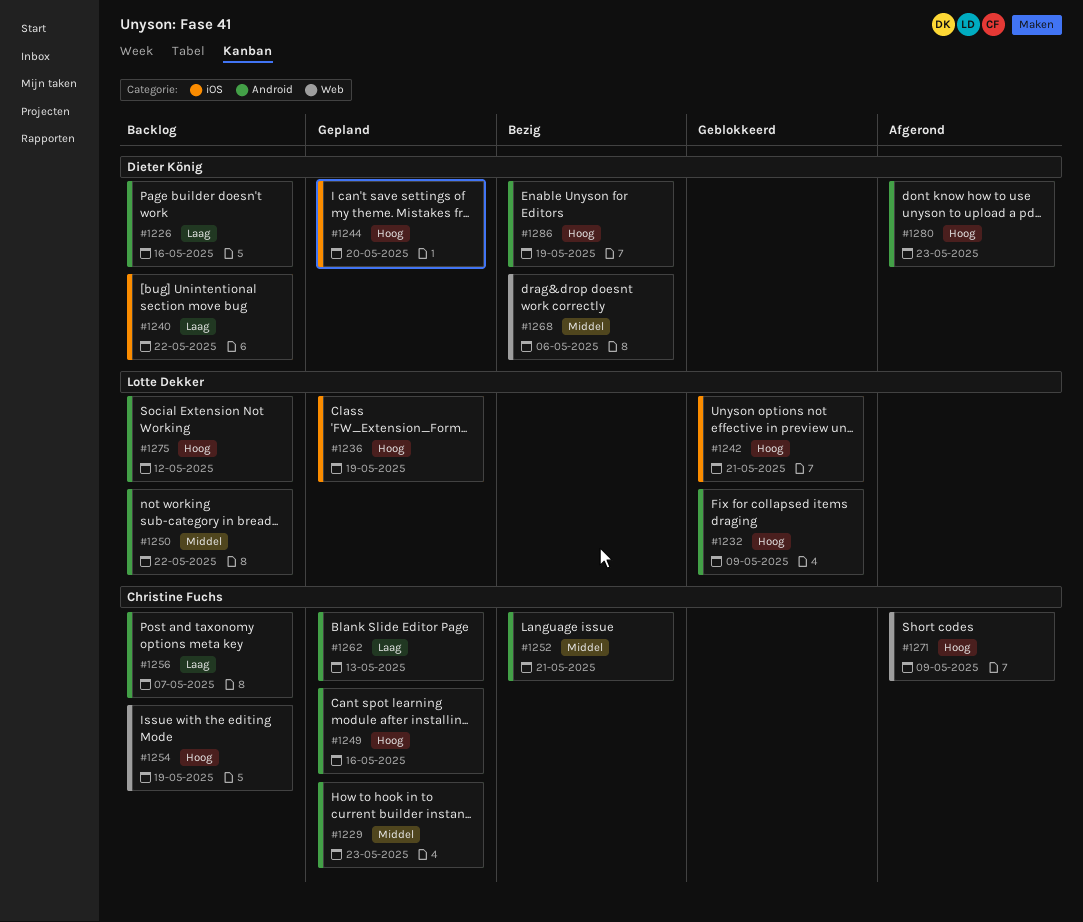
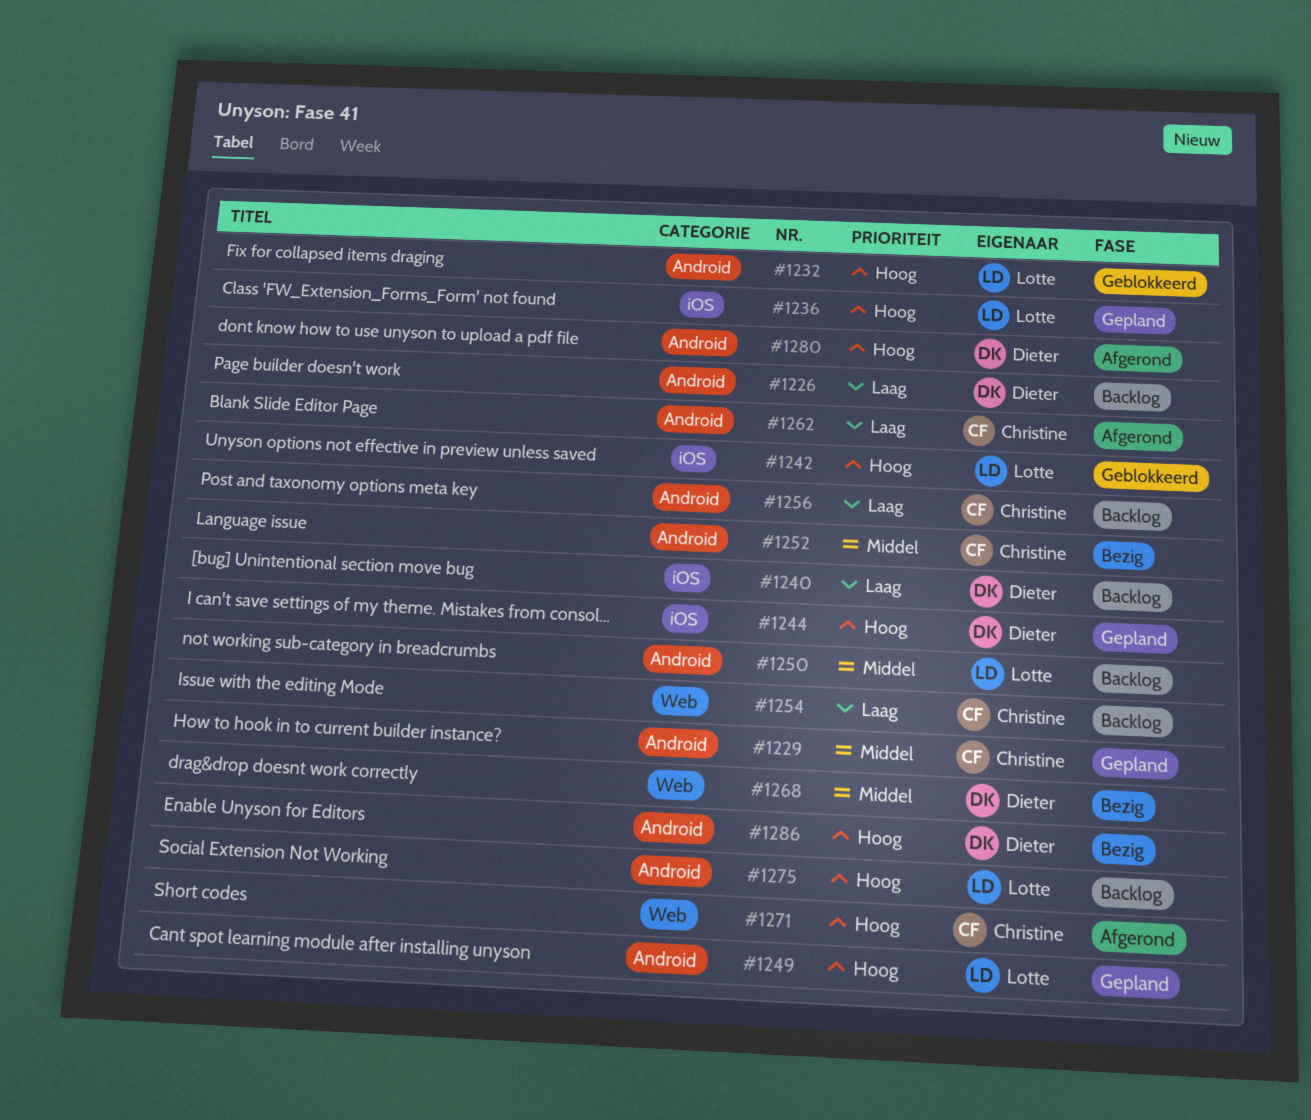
#1249, owner: Christine Fuchs -> Lotte Dekker
#1254, priority: Hoog -> Laag
#1262, status: Gepland -> Afgerond

